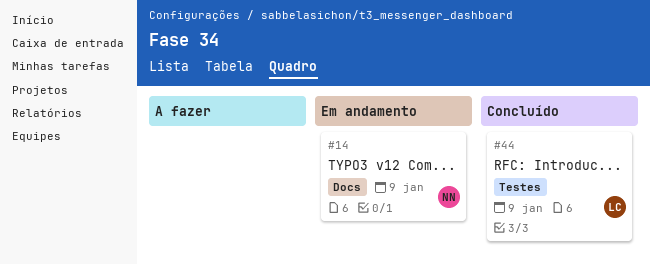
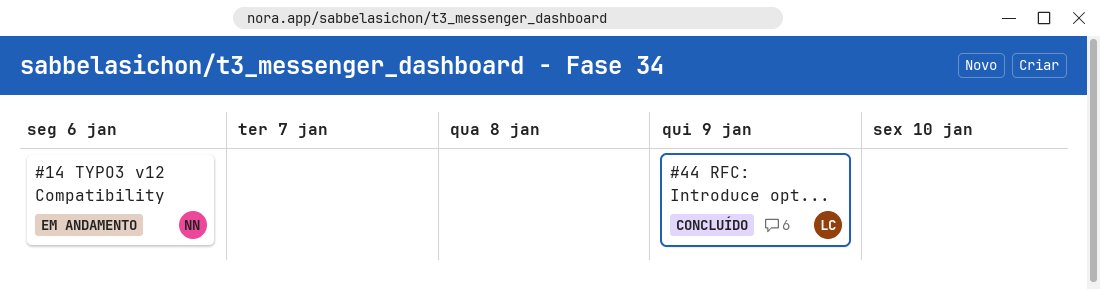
#14, due: Jan 9 -> Jan 6

